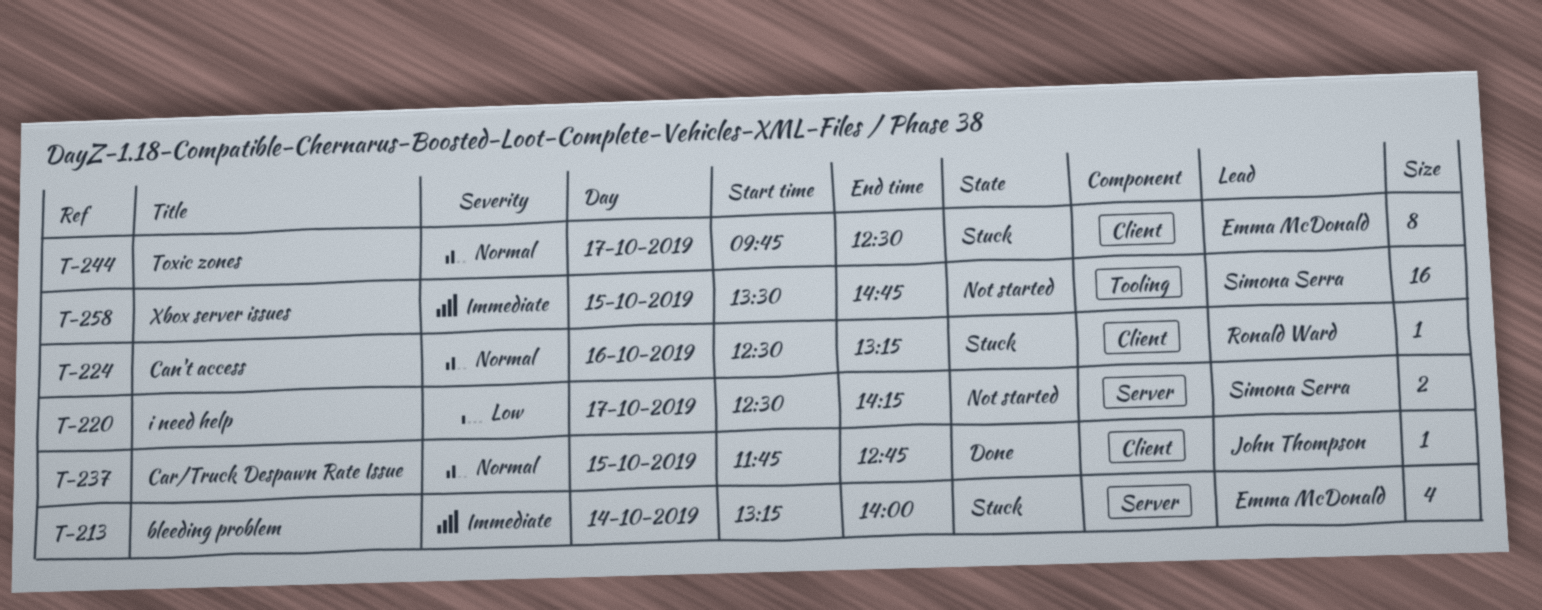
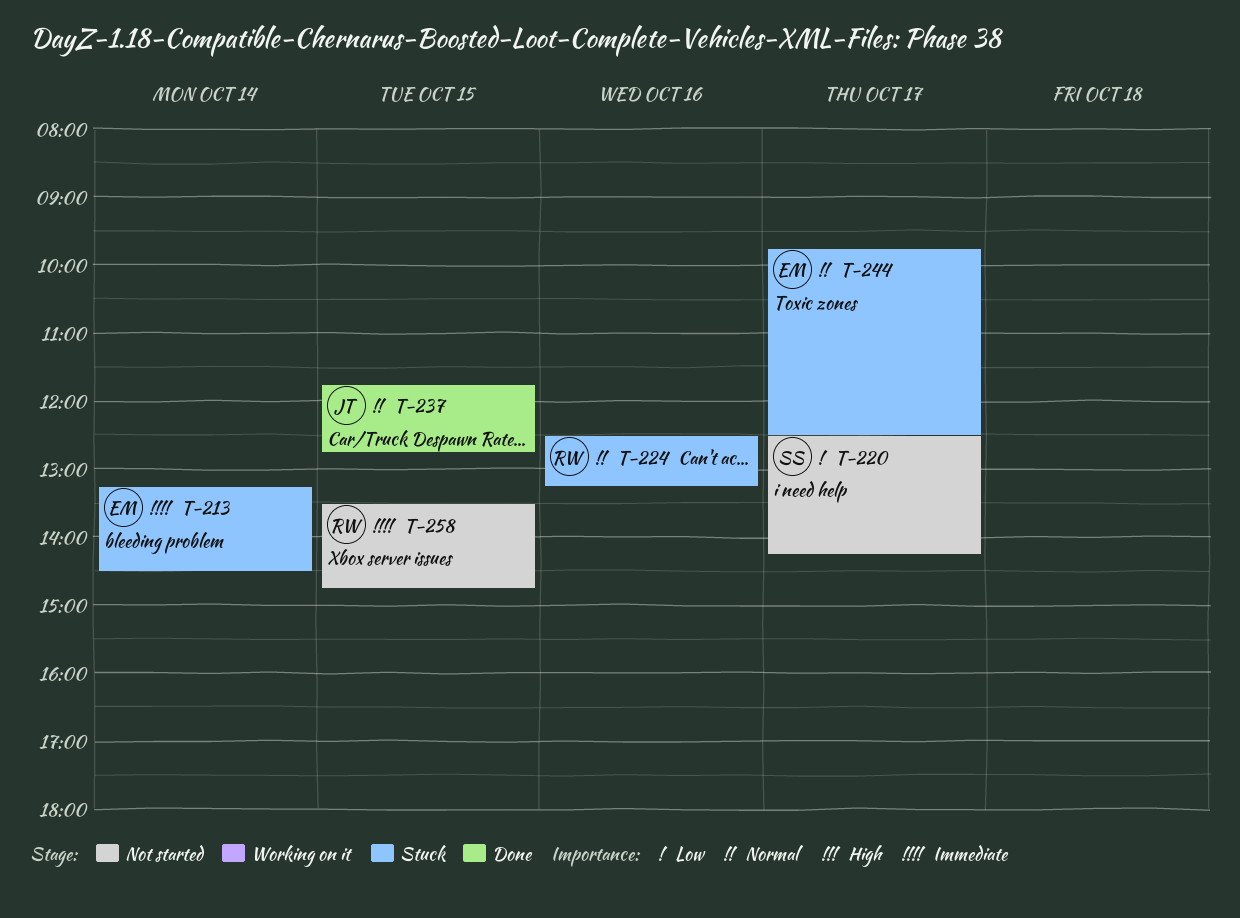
T-213, ends: 14:00 -> 14:30
T-258, owner: Simona Serra -> Ronald Ward

